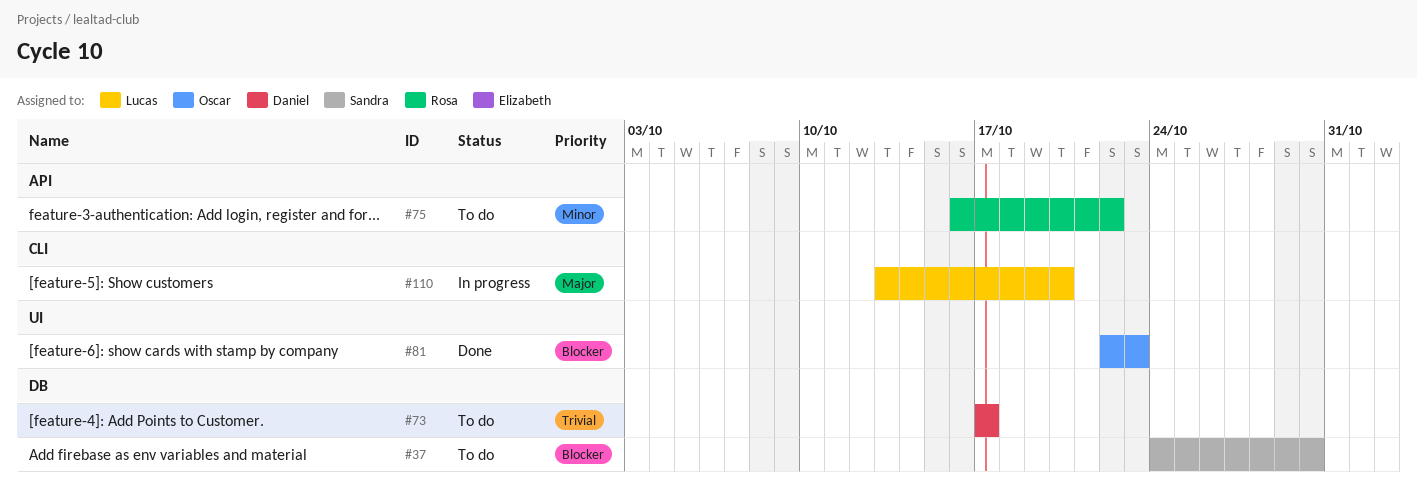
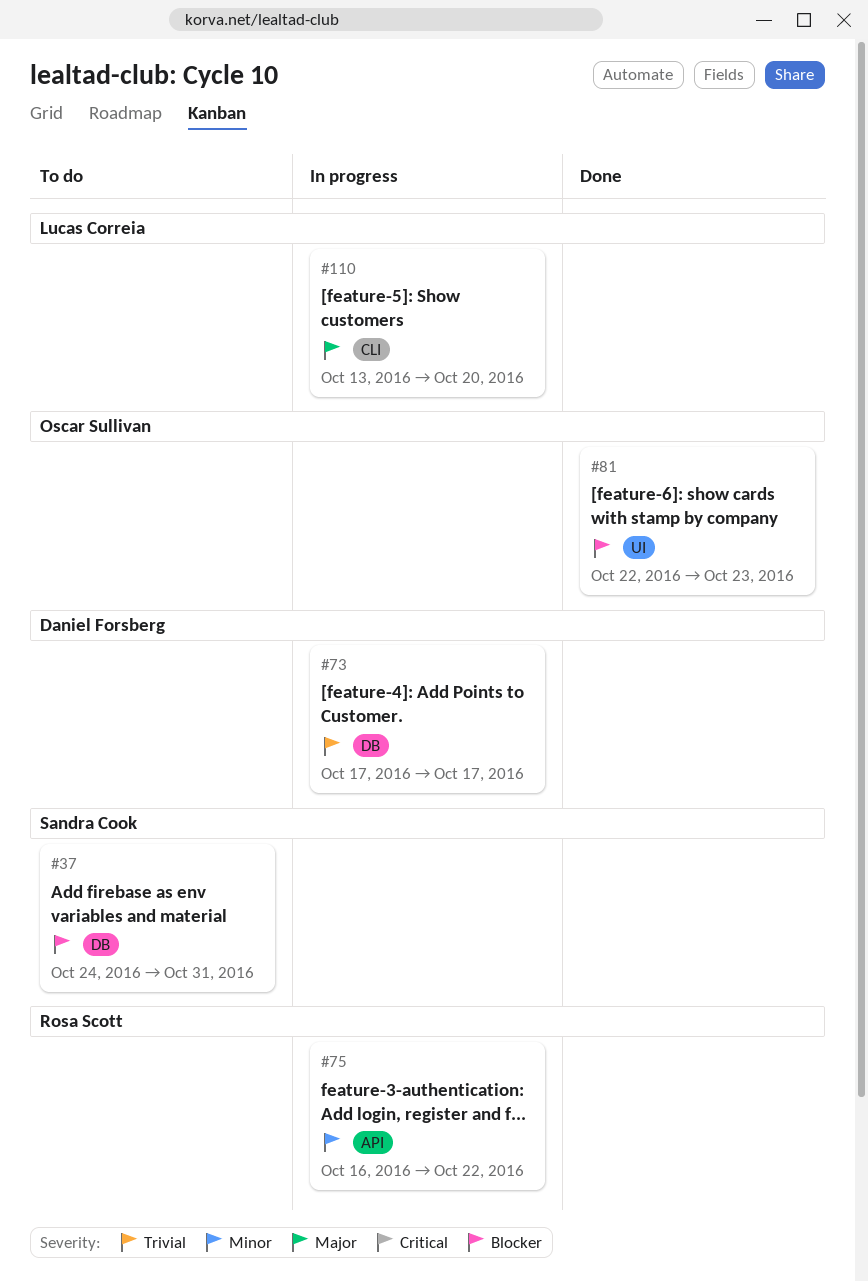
#37, due: Oct 30 -> Oct 31
#73, status: To do -> In progress
#75, status: To do -> In progress

